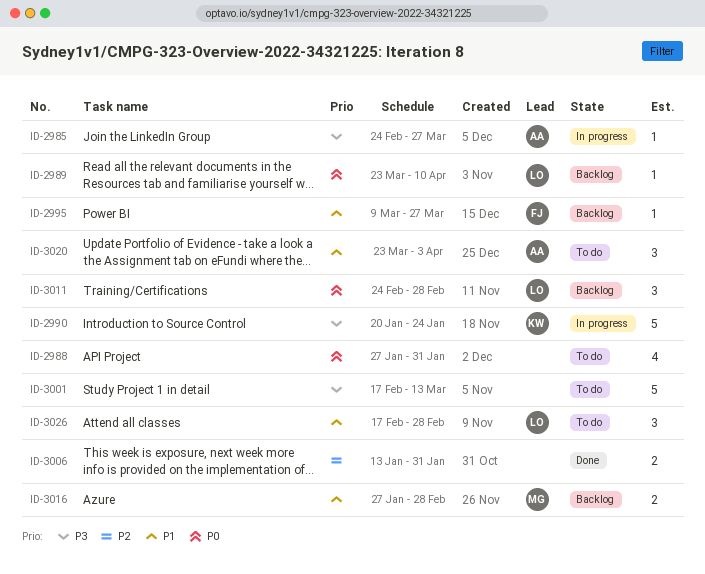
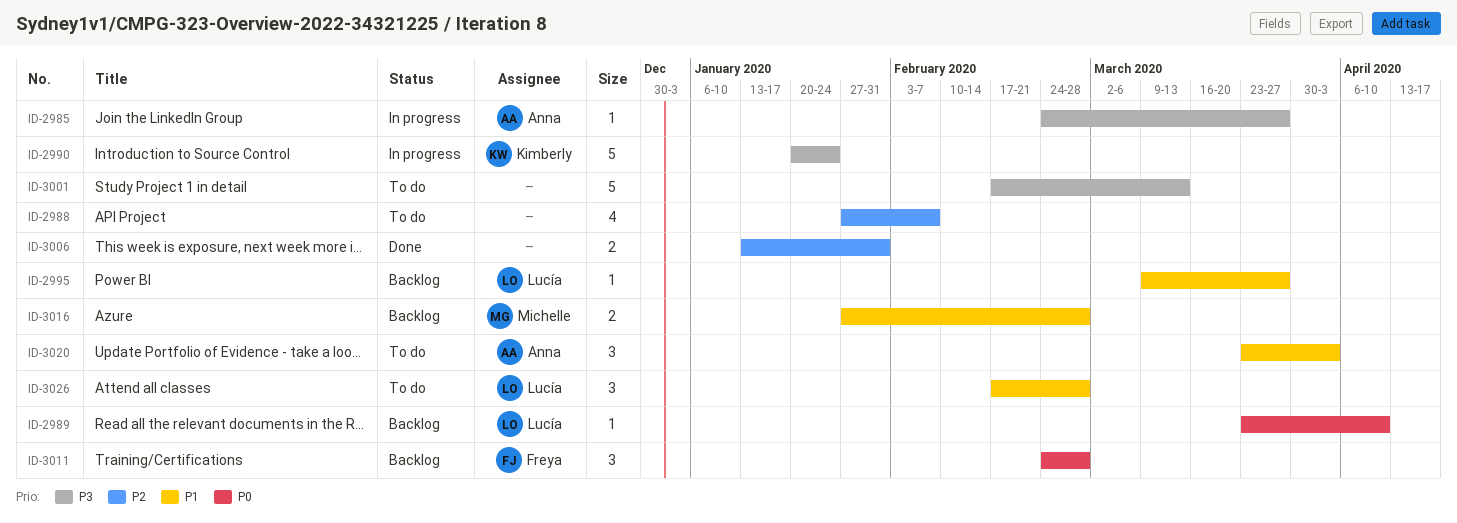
ID-2988, priority: P0 -> P2
ID-2988, due: Jan 31 -> Feb 7
ID-2995, owner: Freya -> Lucía
ID-3011, owner: Lucía -> Freya

